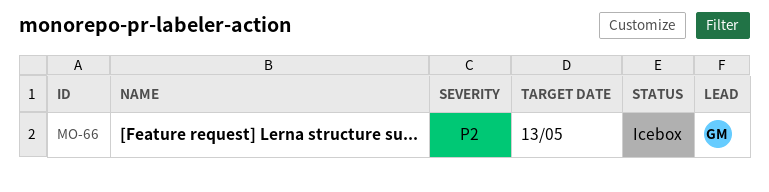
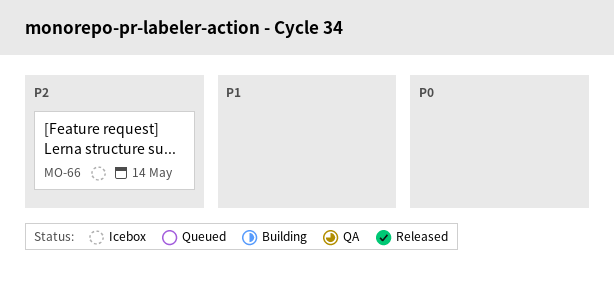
MO-66, due: May 13 -> May 14

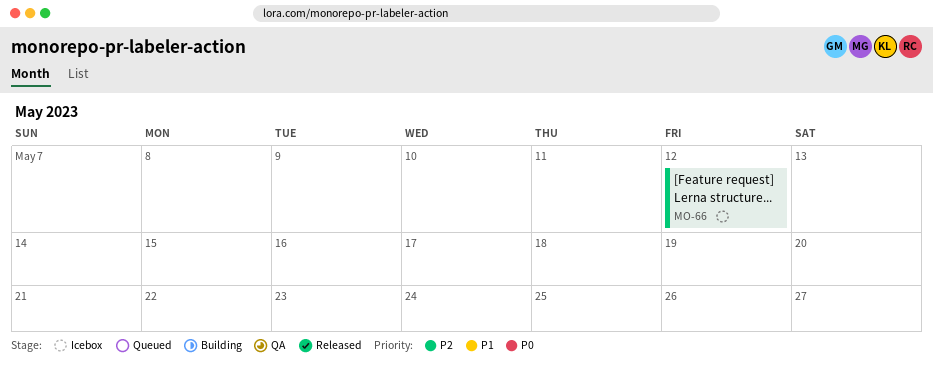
MO-66, due: May 14 -> May 12

